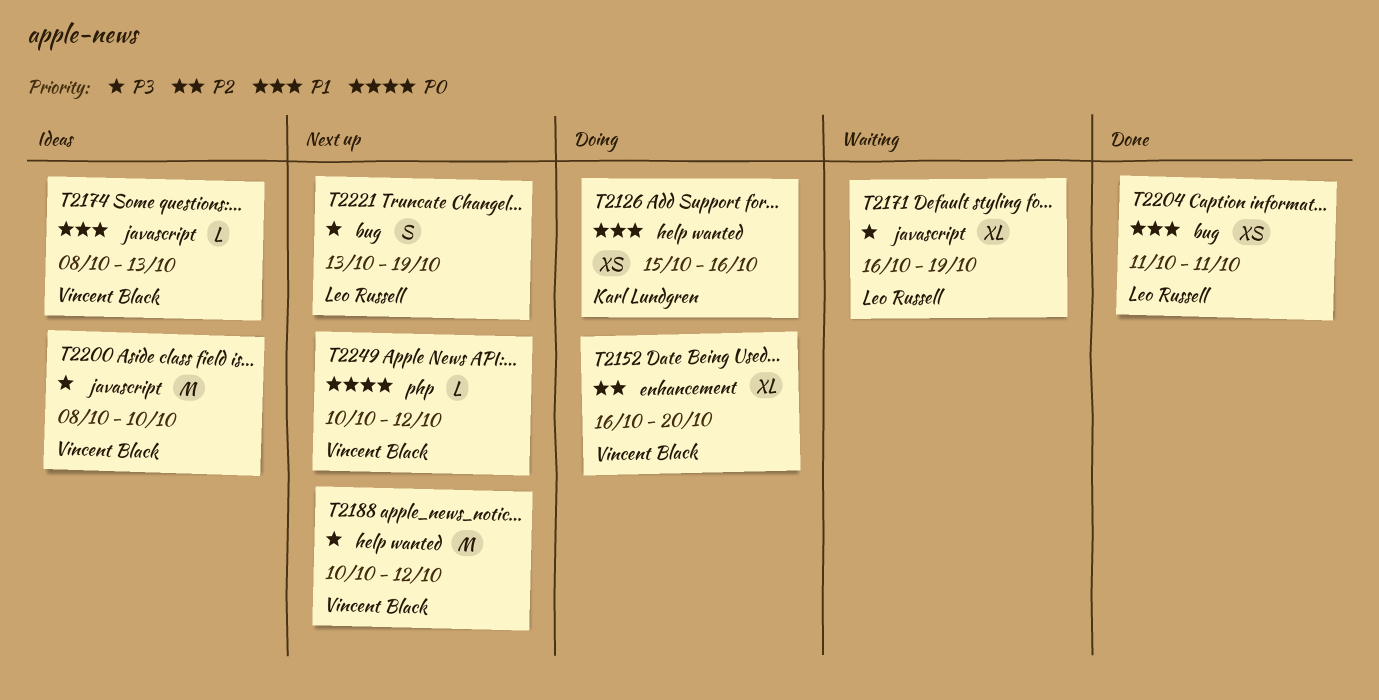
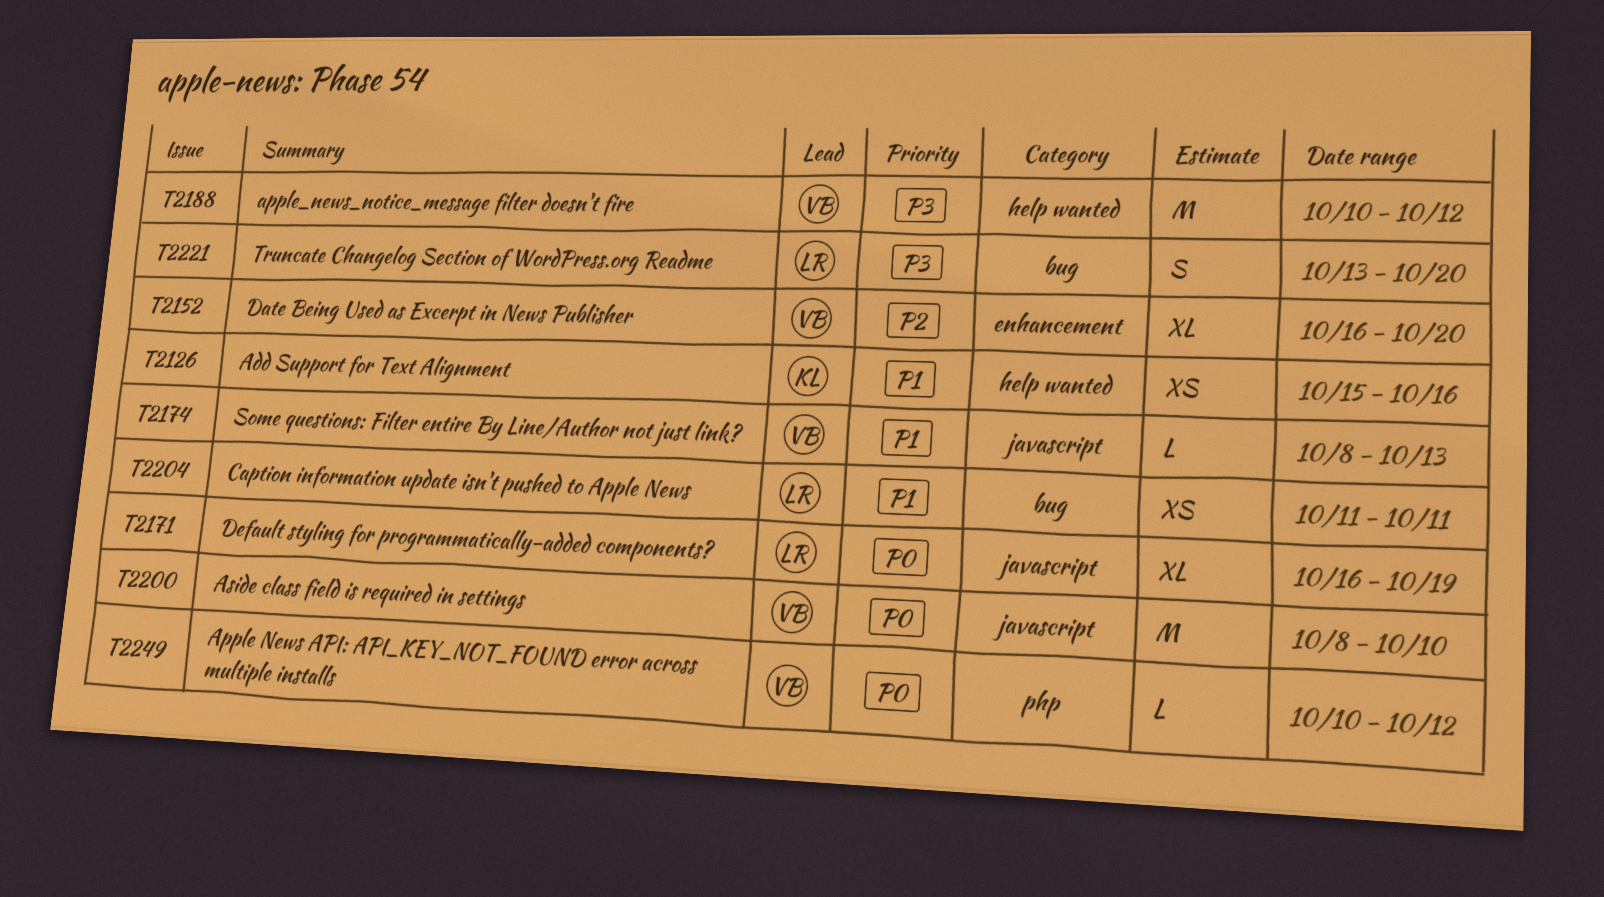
T2171, priority: P3 -> P0
T2200, priority: P3 -> P0
T2221, due: Oct 19 -> Oct 20

